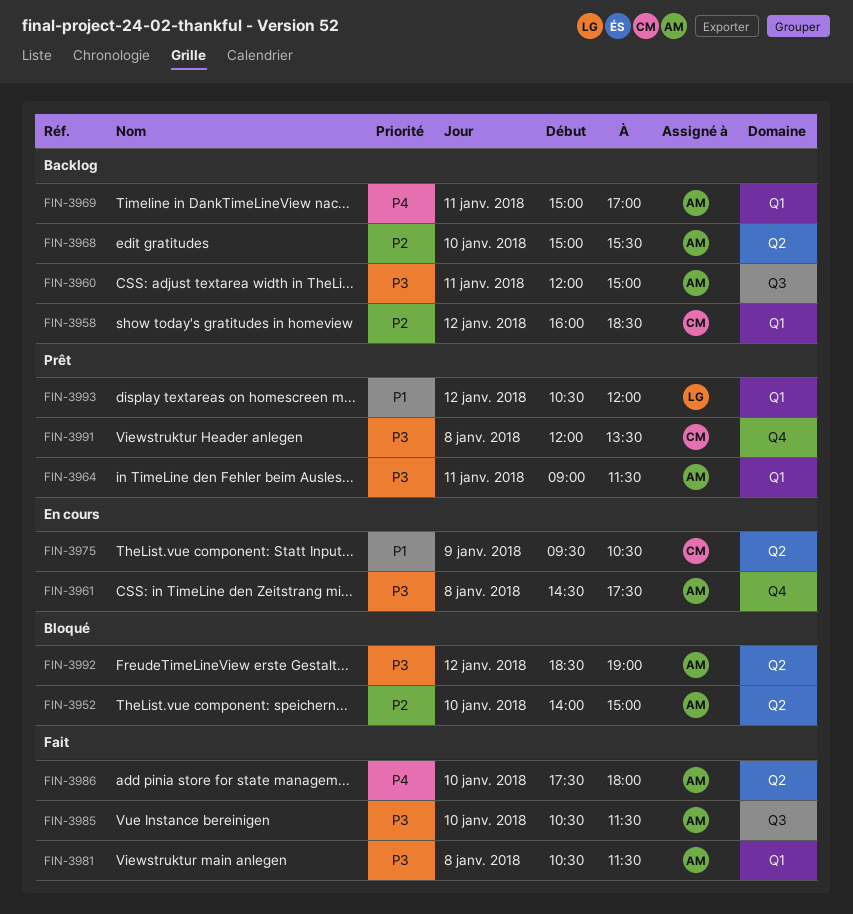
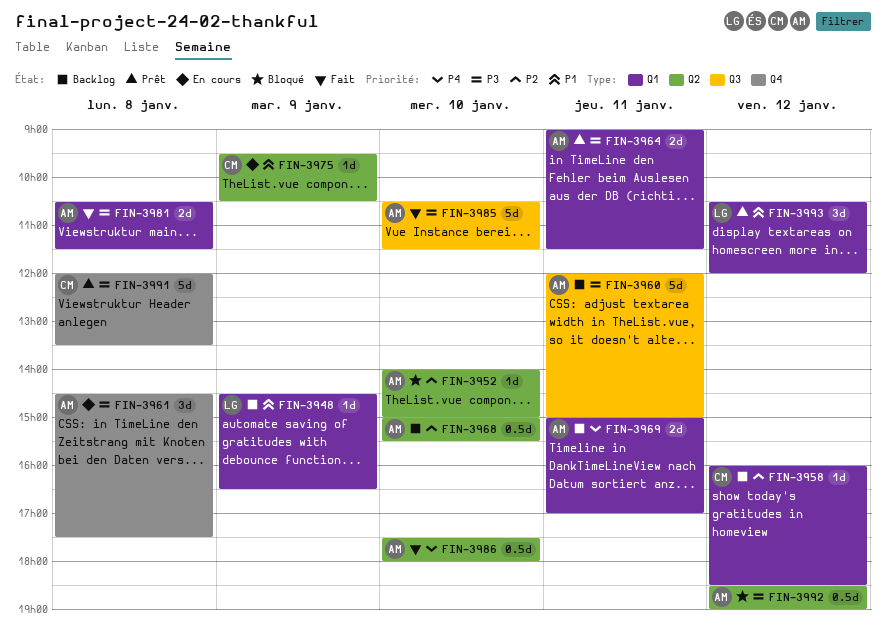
FIN-3948: none -> present

